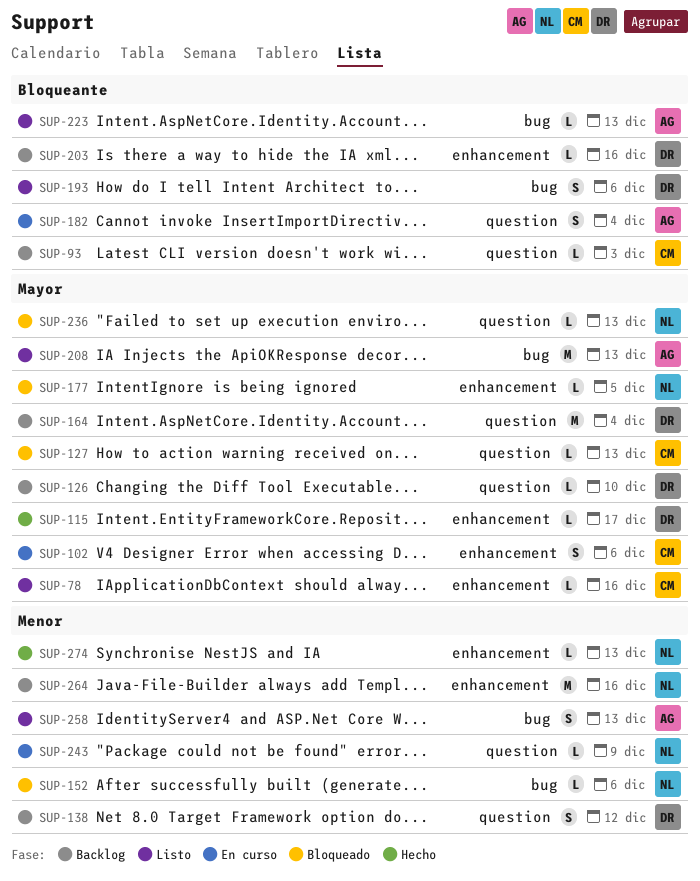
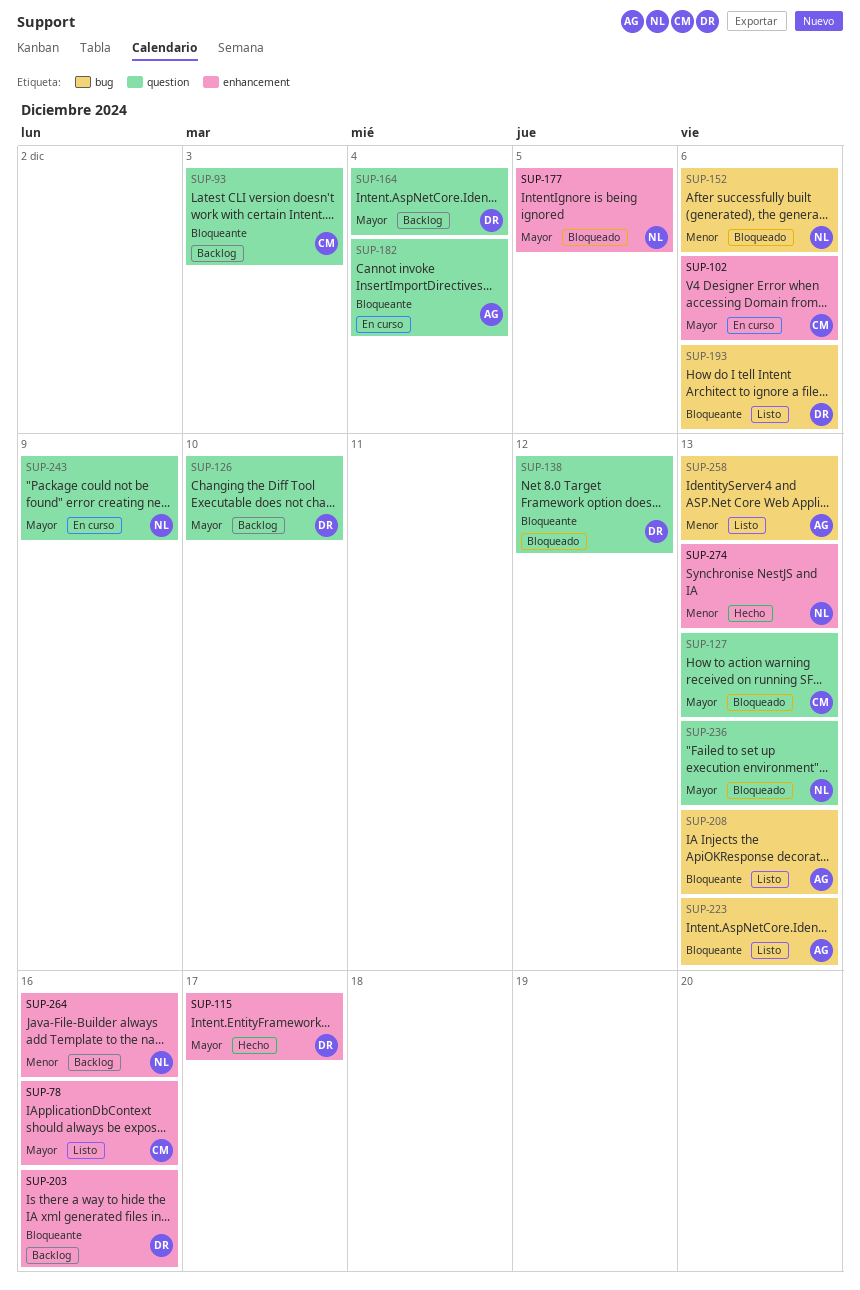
SUP-138, status: Backlog -> Bloqueado
SUP-138, priority: Menor -> Bloqueante
SUP-208, priority: Mayor -> Bloqueante
SUP-243, priority: Menor -> Mayor

